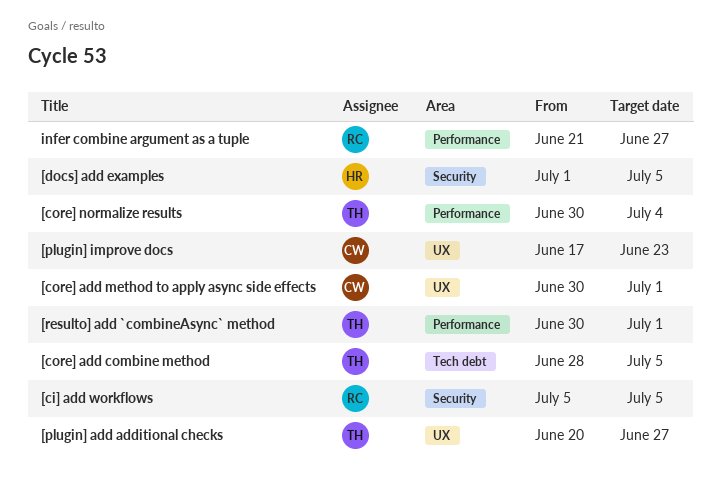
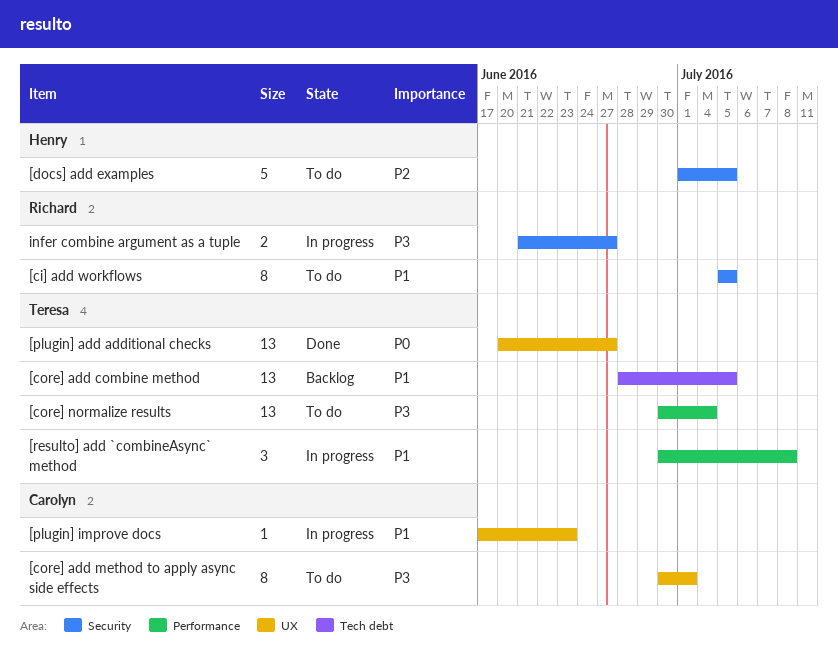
[resulto] add `combineAsync` method, due: Jul 1 -> Jul 8
infer combine argument as a tuple, label: Performance -> Security

